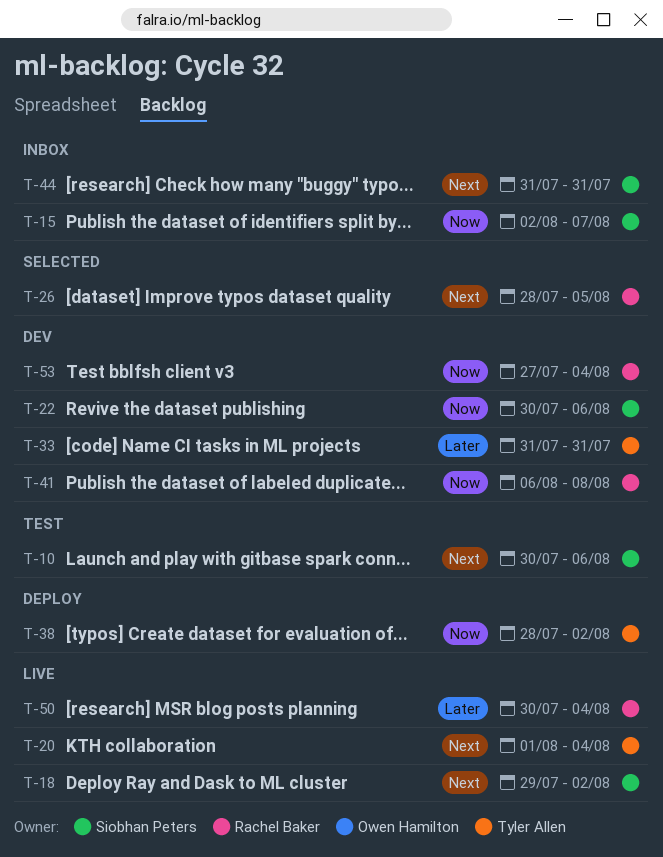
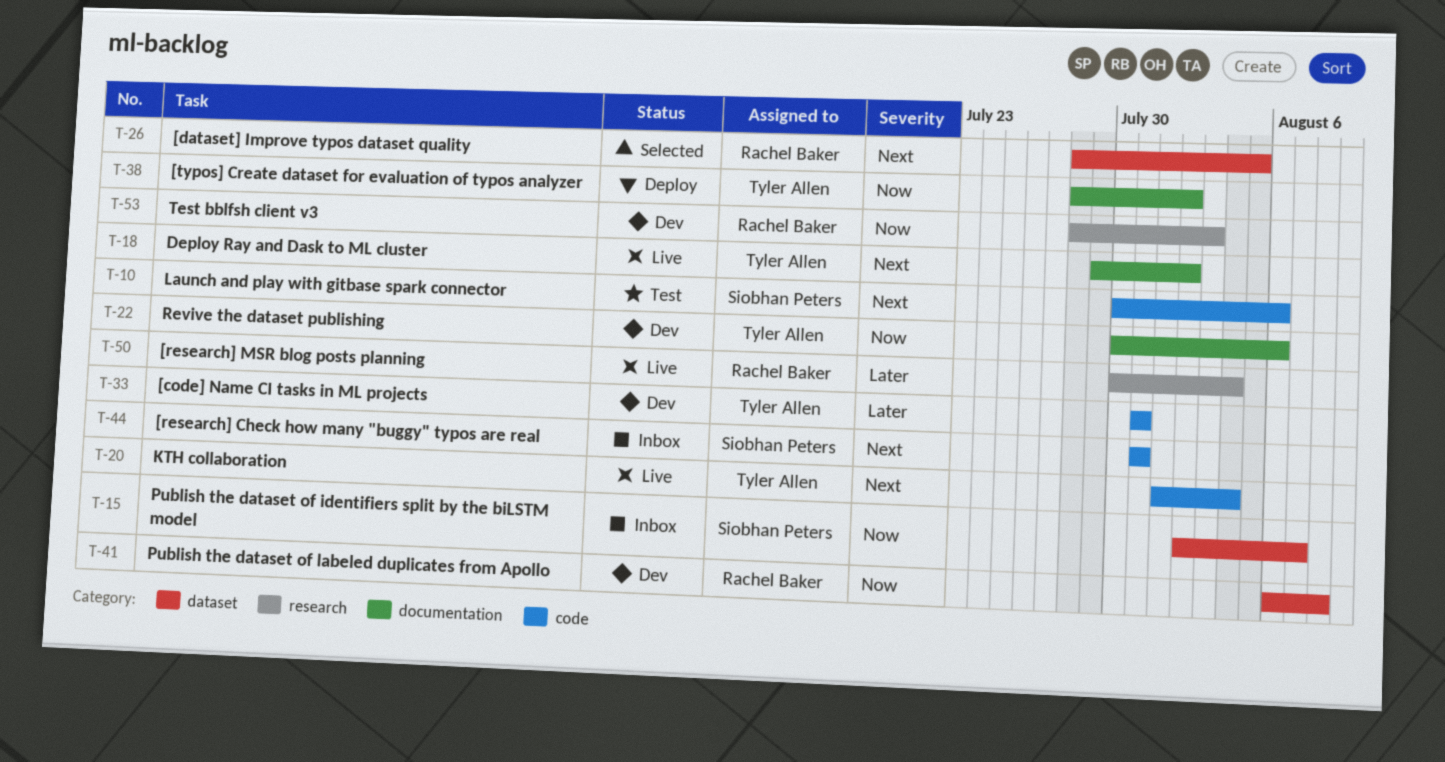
T-18, owner: Siobhan Peters -> Tyler Allen
T-22, owner: Siobhan Peters -> Tyler Allen
T-53, start: Jul 27 -> Jul 28
T-53, due: Aug 4 -> Aug 3

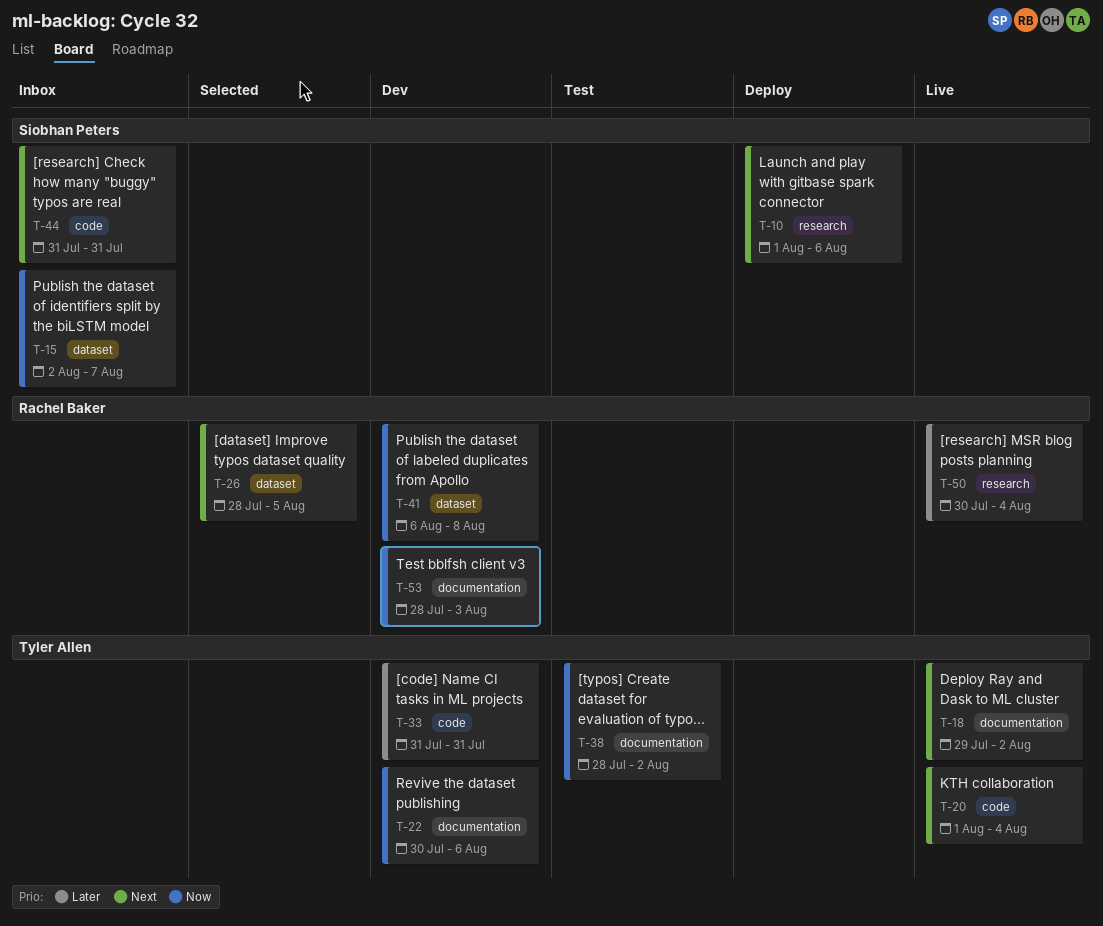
T-10, status: Test -> Deploy
T-10, label: code -> research
T-10, start: Jul 30 -> Aug 1
T-38, status: Deploy -> Test
T-53, label: research -> documentation

